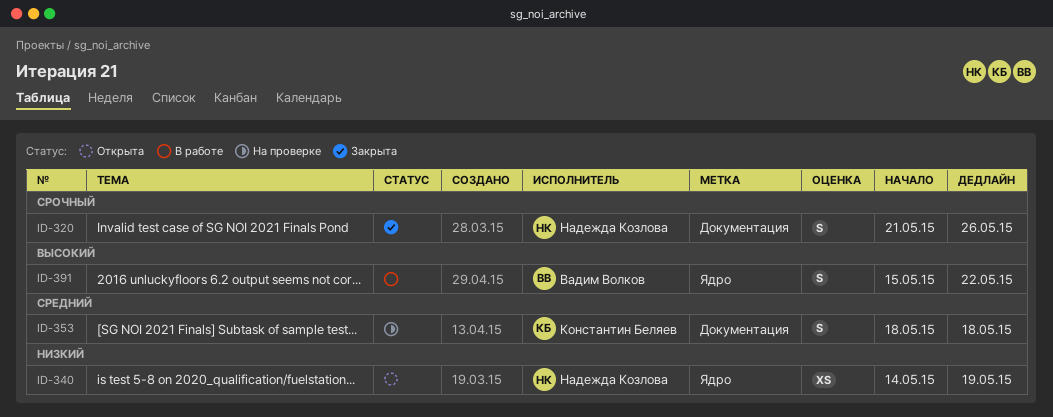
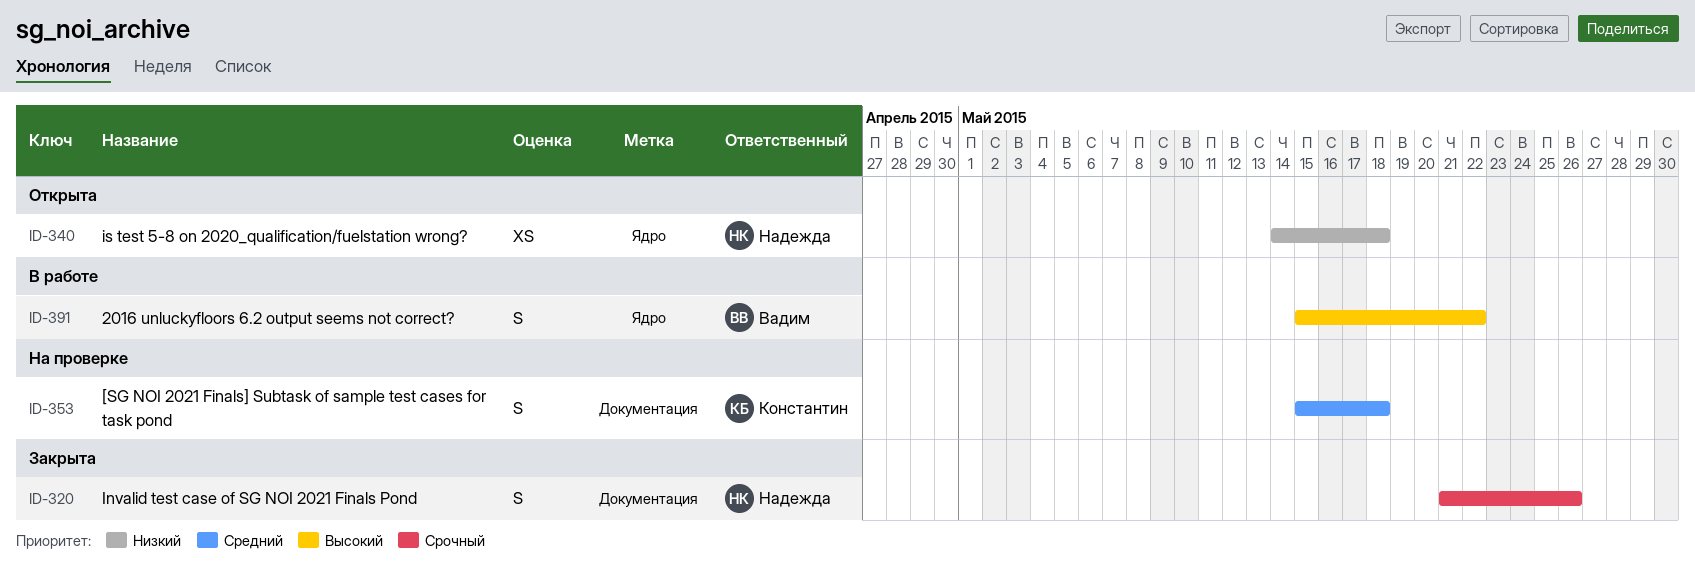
ID-340, due: May 19 -> May 18
ID-353, start: May 18 -> May 15

